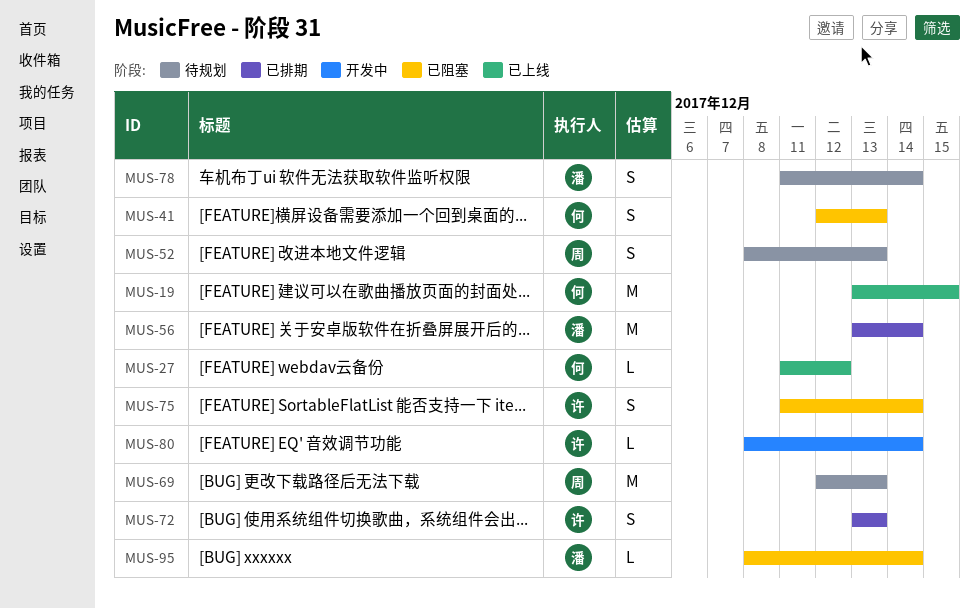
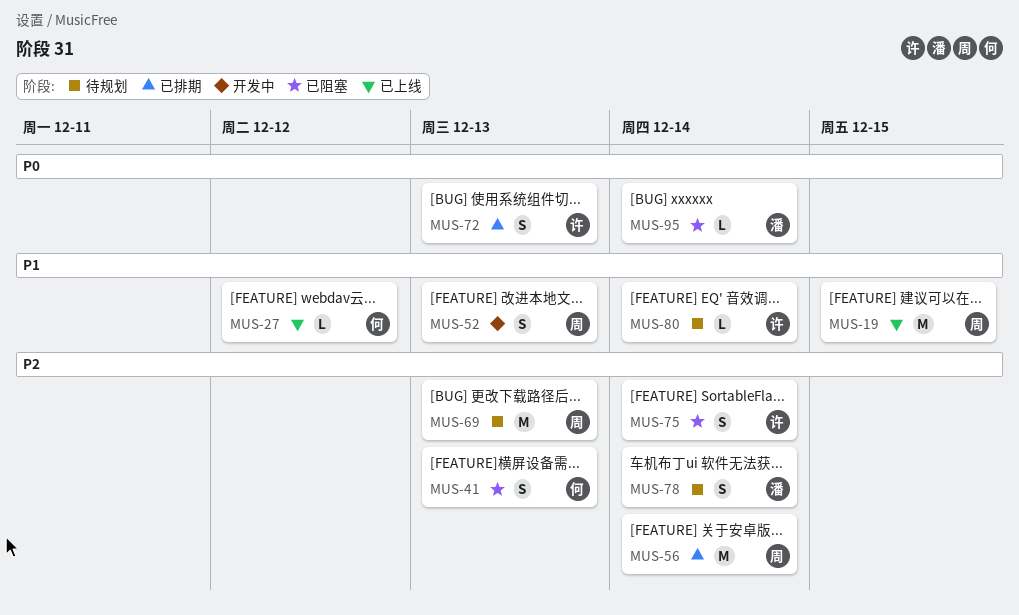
MUS-19, owner: 何 -> 周
MUS-52, status: 待规划 -> 开发中
MUS-56, owner: 潘 -> 周
MUS-80, status: 开发中 -> 待规划

